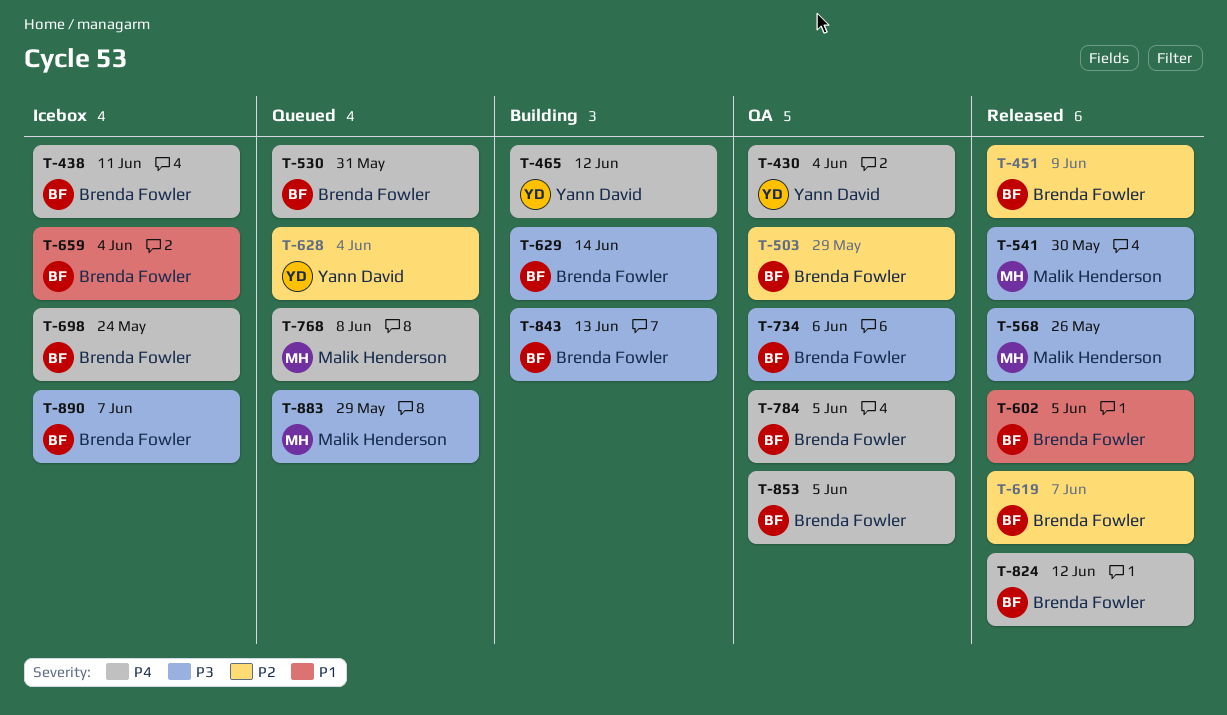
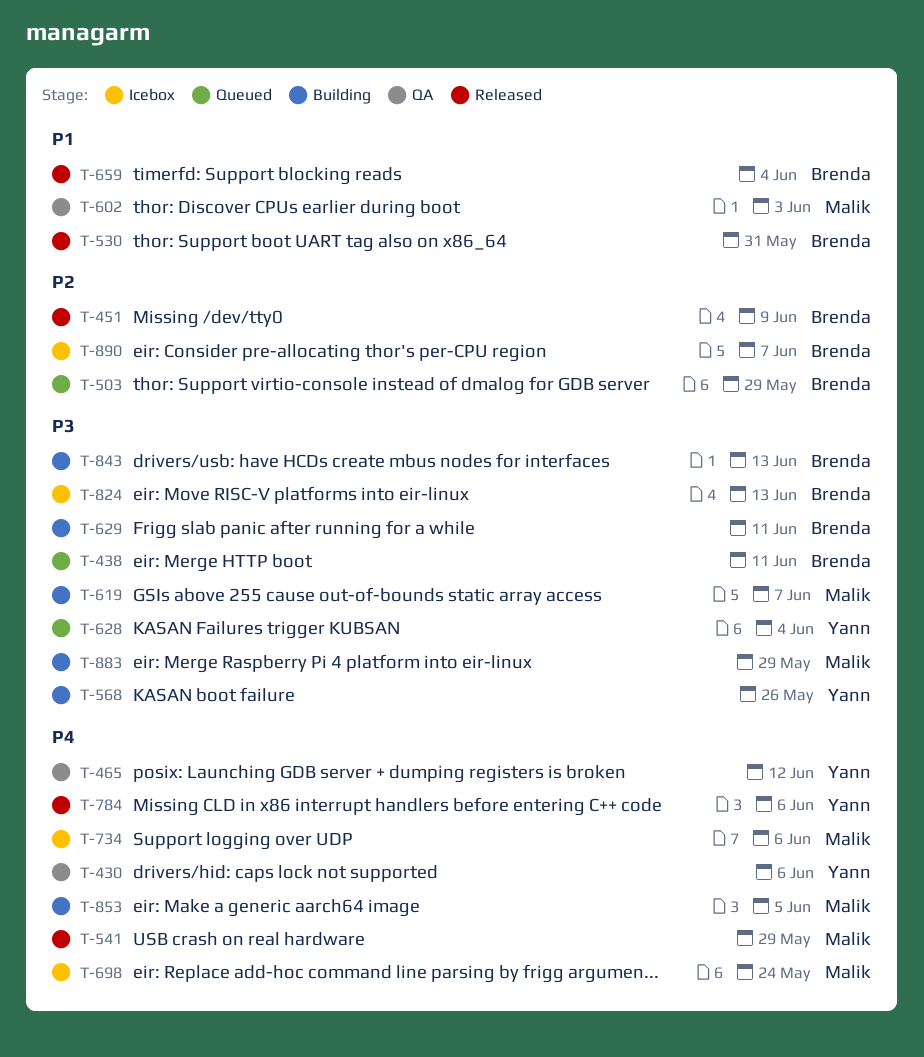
T-430, due: Jun 4 -> Jun 6
T-438, status: Icebox -> Queued
T-438, priority: P4 -> P3
T-465, status: Building -> QA
T-503, status: QA -> Queued
T-530, status: Queued -> Released
T-530, priority: P4 -> P1
T-541, priority: P3 -> P4
T-541, due: May 30 -> May 29
T-568, status: Released -> Building
T-568, owner: Malik Henderson -> Yann David
T-602, status: Released -> QA
T-602, owner: Brenda Fowler -> Malik Henderson
T-602, due: Jun 5 -> Jun 3
T-619, status: Released -> Building
T-619, owner: Brenda Fowler -> Malik Henderson
T-619, priority: P2 -> P3
T-628, priority: P2 -> P3
T-629, due: Jun 14 -> Jun 11
T-659, status: Icebox -> Released
T-698, owner: Brenda Fowler -> Malik Henderson
T-734, status: QA -> Icebox
T-734, owner: Brenda Fowler -> Malik Henderson
T-734, priority: P3 -> P4
T-768: present -> none
T-784, status: QA -> Released
T-784, owner: Brenda Fowler -> Yann David
T-784, due: Jun 5 -> Jun 6
T-824, status: Released -> Icebox
T-824, priority: P4 -> P3
T-824, due: Jun 12 -> Jun 13
T-853, status: QA -> Building
T-853, owner: Brenda Fowler -> Malik Henderson
T-883, status: Queued -> Building
T-890, priority: P3 -> P2

